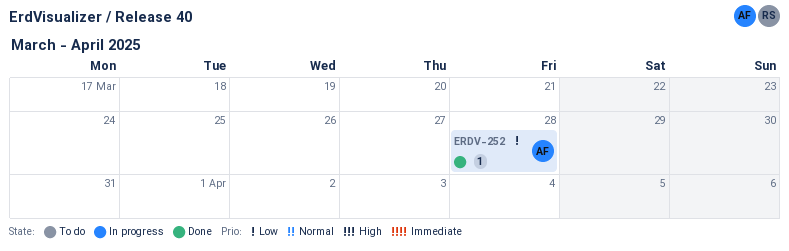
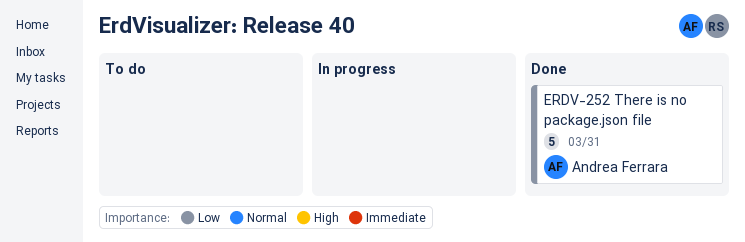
ERDV-252, estimate: 1 -> 5
ERDV-252, due: Mar 28 -> Mar 31

